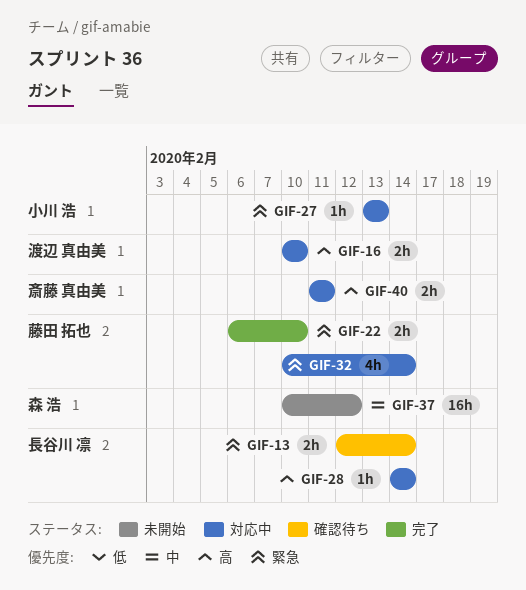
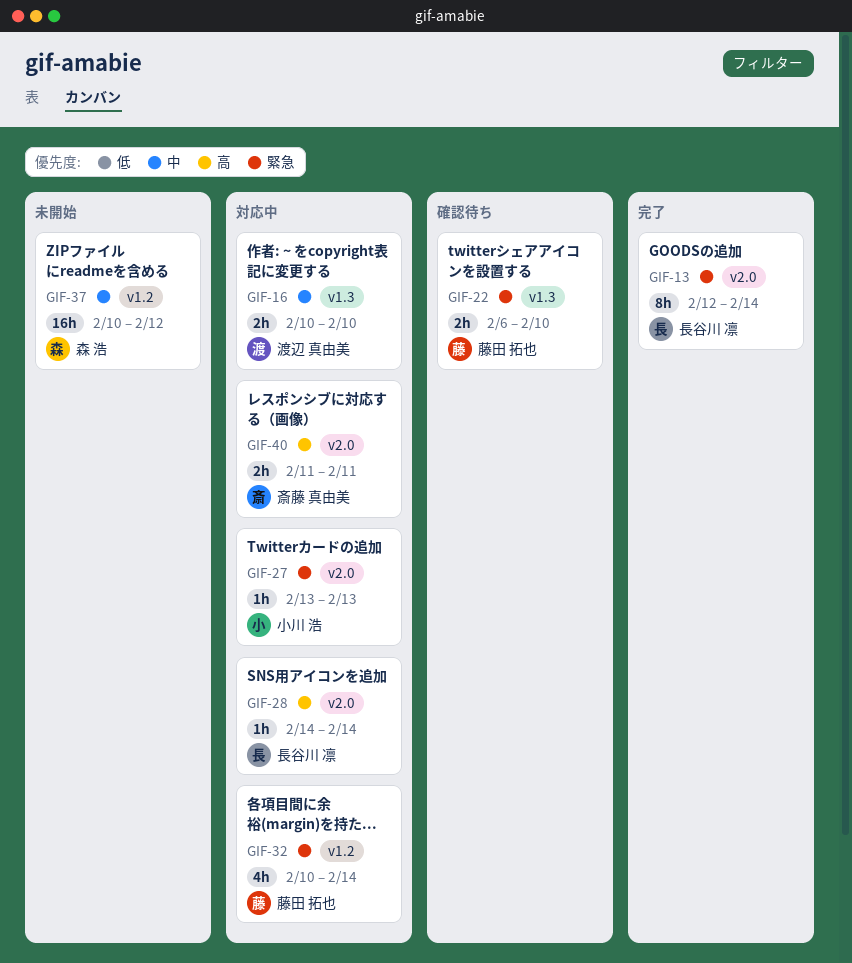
GIF-13, status: 確認待ち -> 完了
GIF-13, estimate: 2h -> 8h
GIF-16, priority: 高 -> 中
GIF-22, status: 完了 -> 確認待ち

